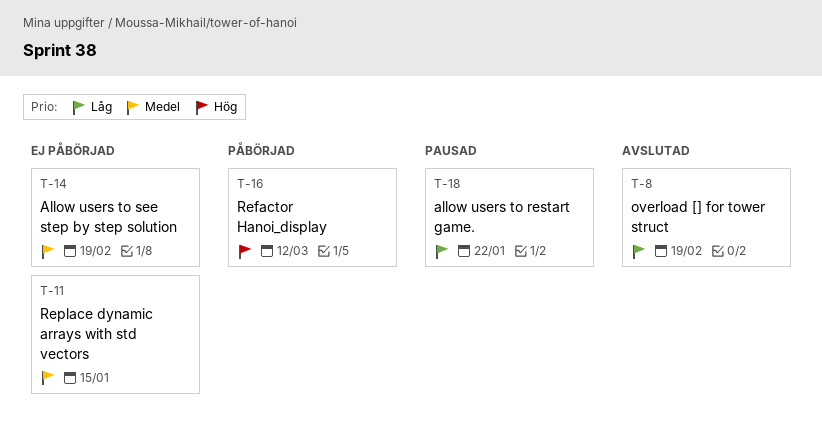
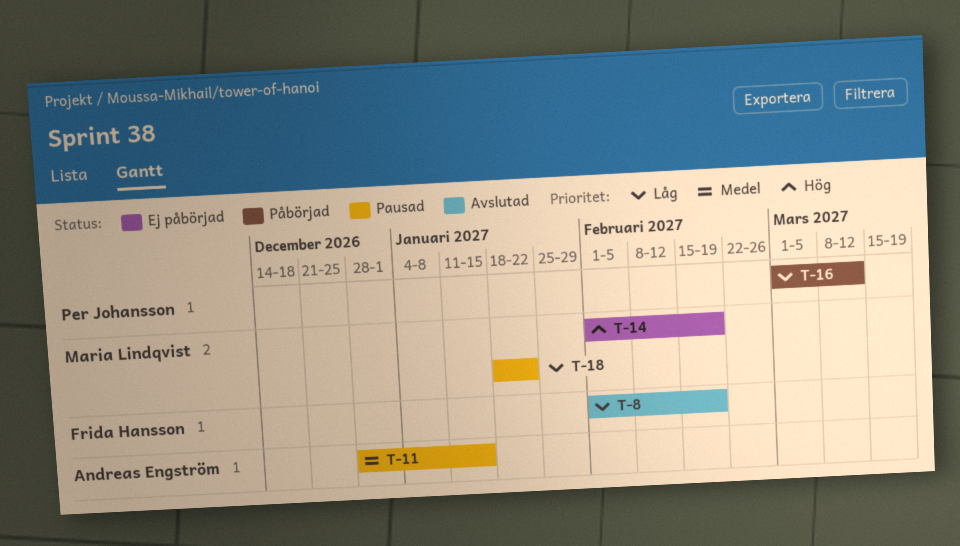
T-11, status: Ej påbörjad -> Pausad
T-14, priority: Medel -> Hög
T-16, priority: Hög -> Låg

